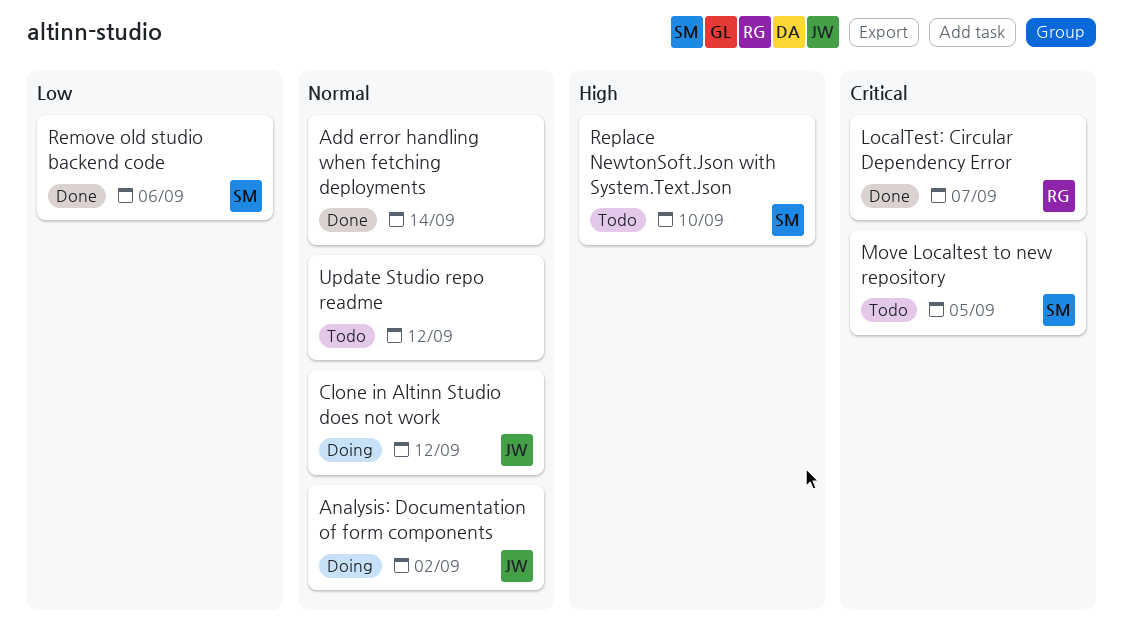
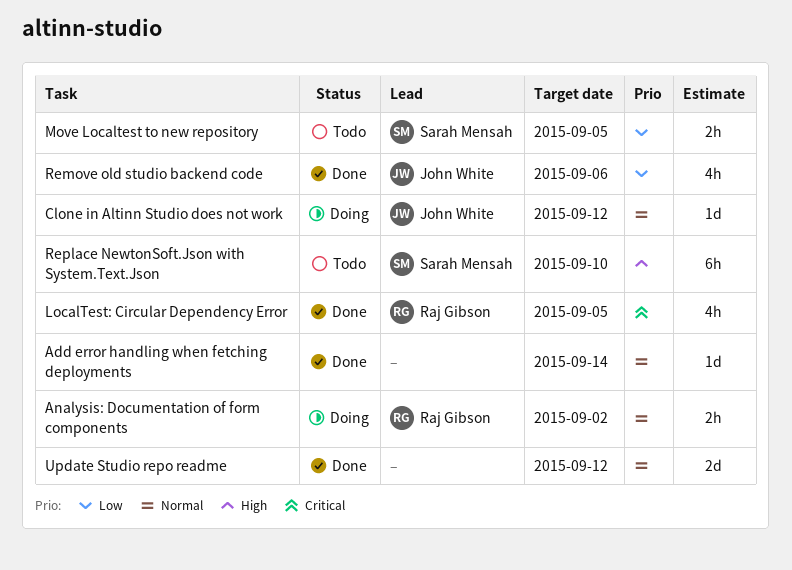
Analysis: Documentation of form components, owner: John White -> Raj Gibson
LocalTest: Circular Dependency Error, due: Sep 7 -> Sep 5
Move Localtest to new repository, priority: Critical -> Low
Remove old studio backend code, owner: Sarah Mensah -> John White
Update Studio repo readme, status: Todo -> Done

